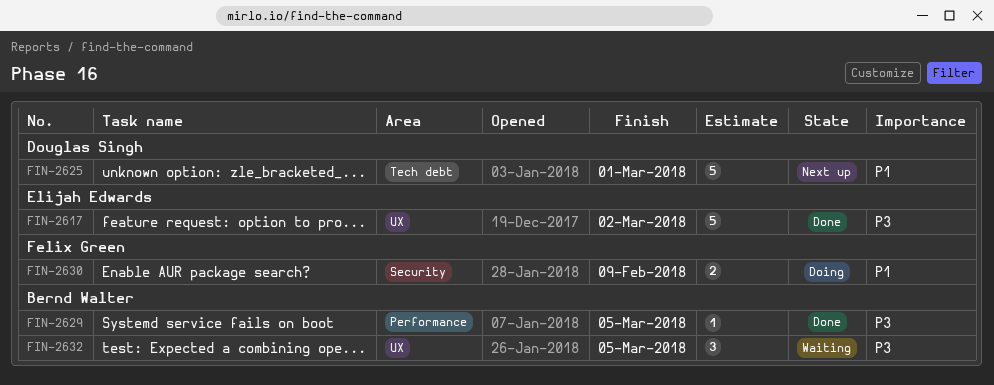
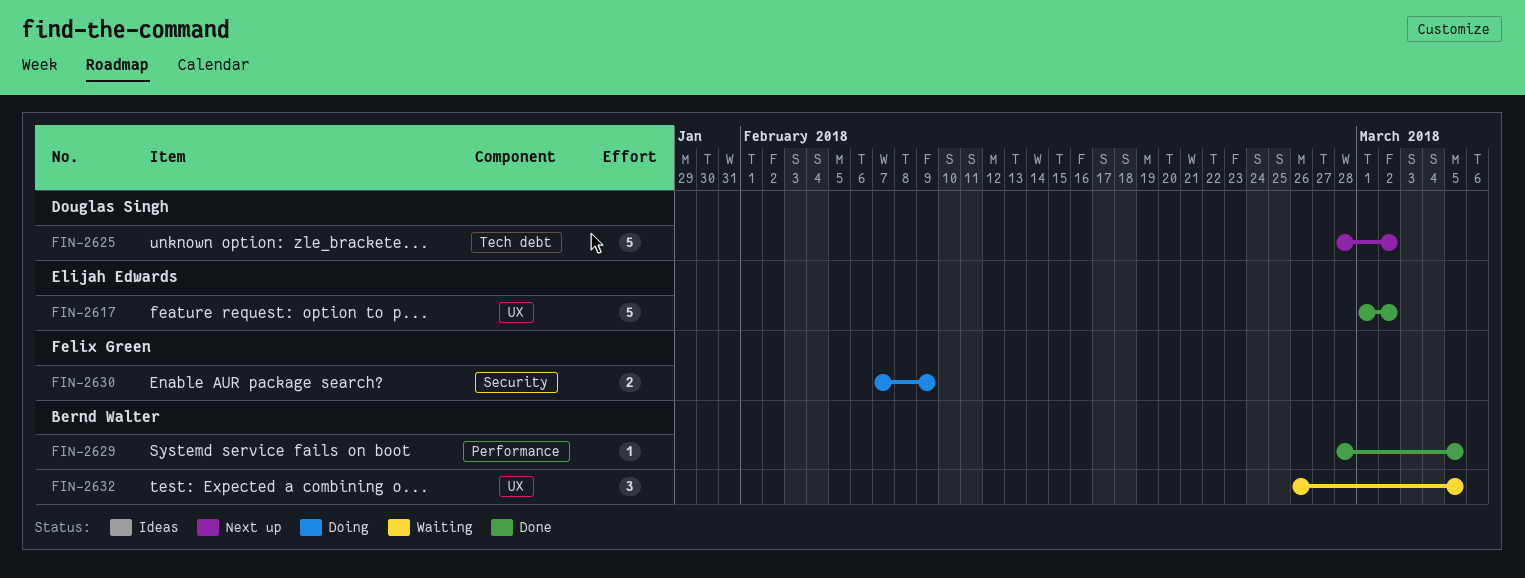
FIN-2625, due: Mar 1 -> Mar 2

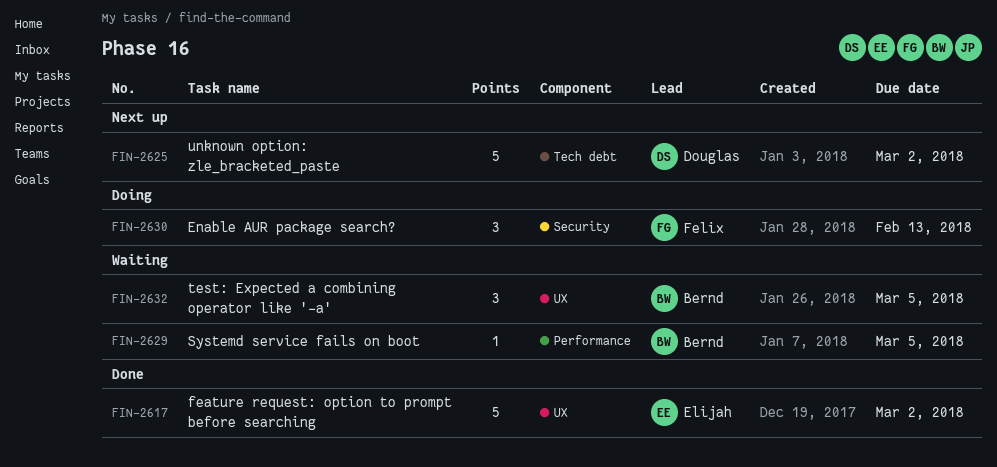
FIN-2629, status: Done -> Waiting
FIN-2630, estimate: 2 -> 3
FIN-2630, due: Feb 9 -> Feb 13

